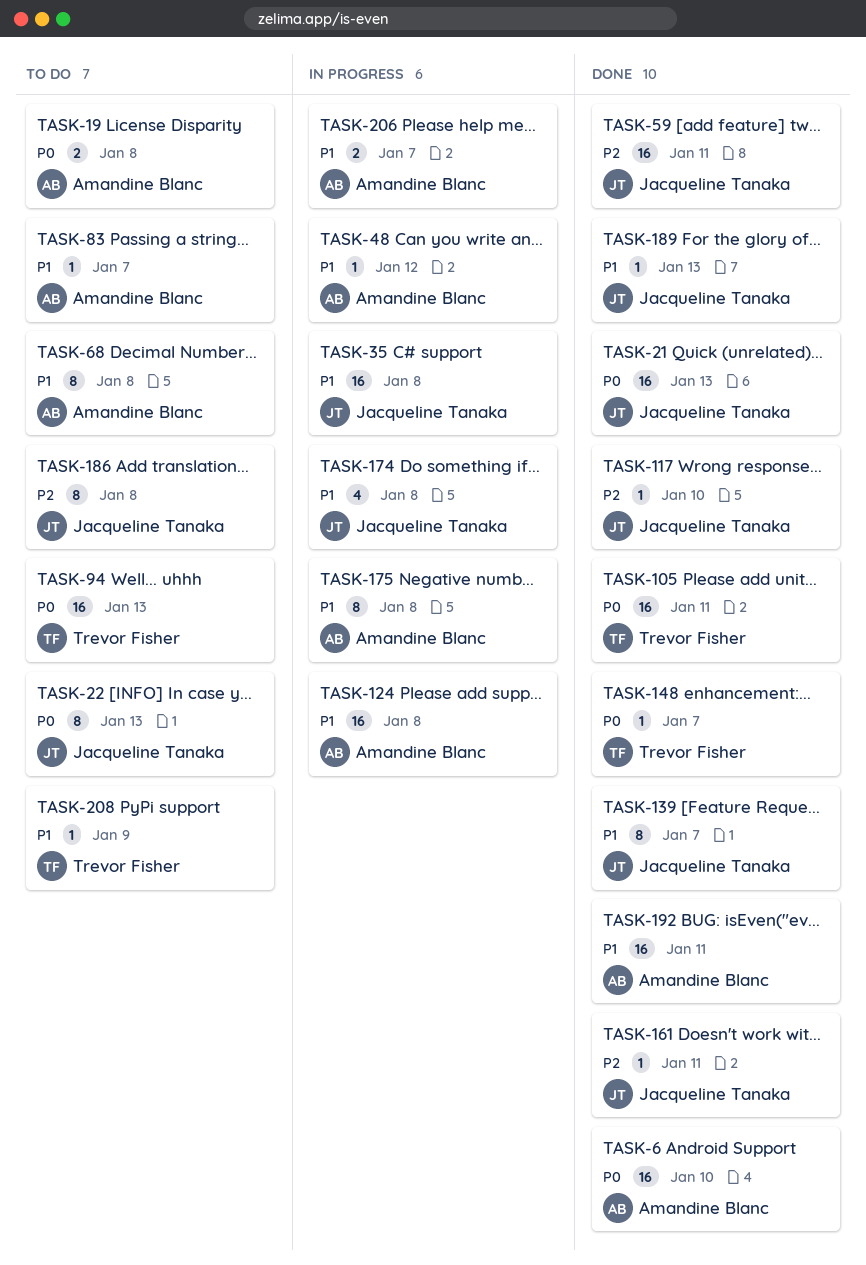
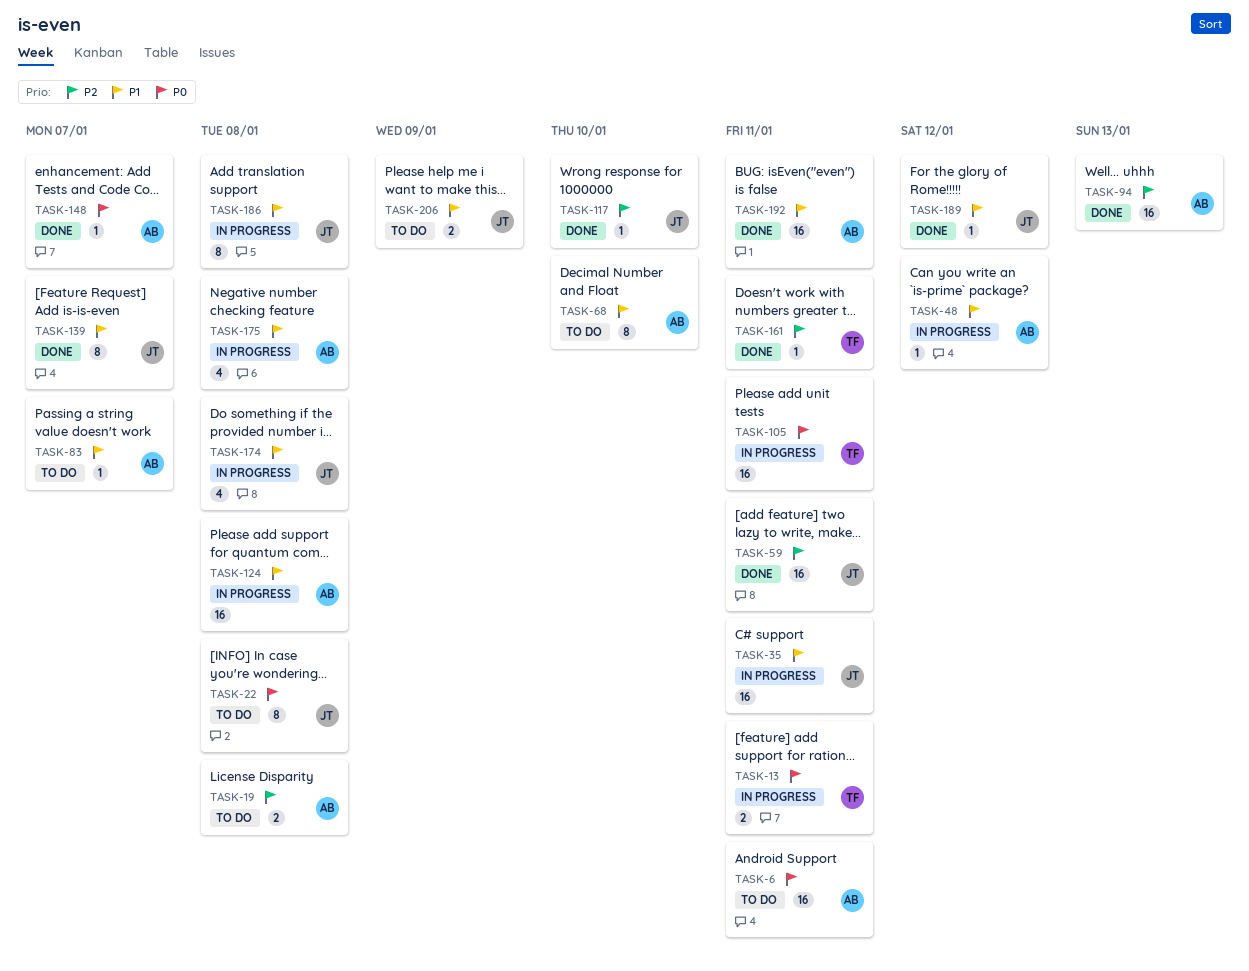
TASK-6, status: Done -> To do
TASK-6, due: Jan 10 -> Jan 11
TASK-13: none -> present
TASK-19, priority: P0 -> P2
TASK-21: present -> none
TASK-22, due: Jan 13 -> Jan 8
TASK-35, due: Jan 8 -> Jan 11
TASK-68, due: Jan 8 -> Jan 10
TASK-94, status: To do -> Done
TASK-94, owner: Trevor Fisher -> Amandine Blanc
TASK-94, priority: P0 -> P2
TASK-105, status: Done -> In progress
TASK-148, owner: Trevor Fisher -> Amandine Blanc
TASK-161, owner: Jacqueline Tanaka -> Trevor Fisher
TASK-175, estimate: 8 -> 4
TASK-186, status: To do -> In progress
TASK-186, priority: P2 -> P1
TASK-189, due: Jan 13 -> Jan 12
TASK-206, status: In progress -> To do
TASK-206, owner: Amandine Blanc -> Jacqueline Tanaka
TASK-206, due: Jan 7 -> Jan 9
TASK-208: present -> none

